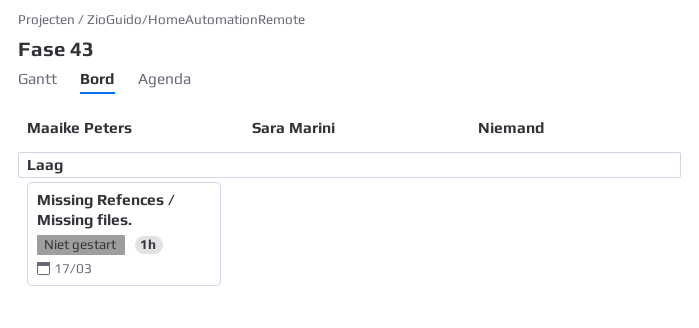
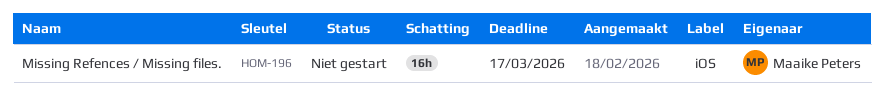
Missing Refences / Missing files., estimate: 1h -> 16h

